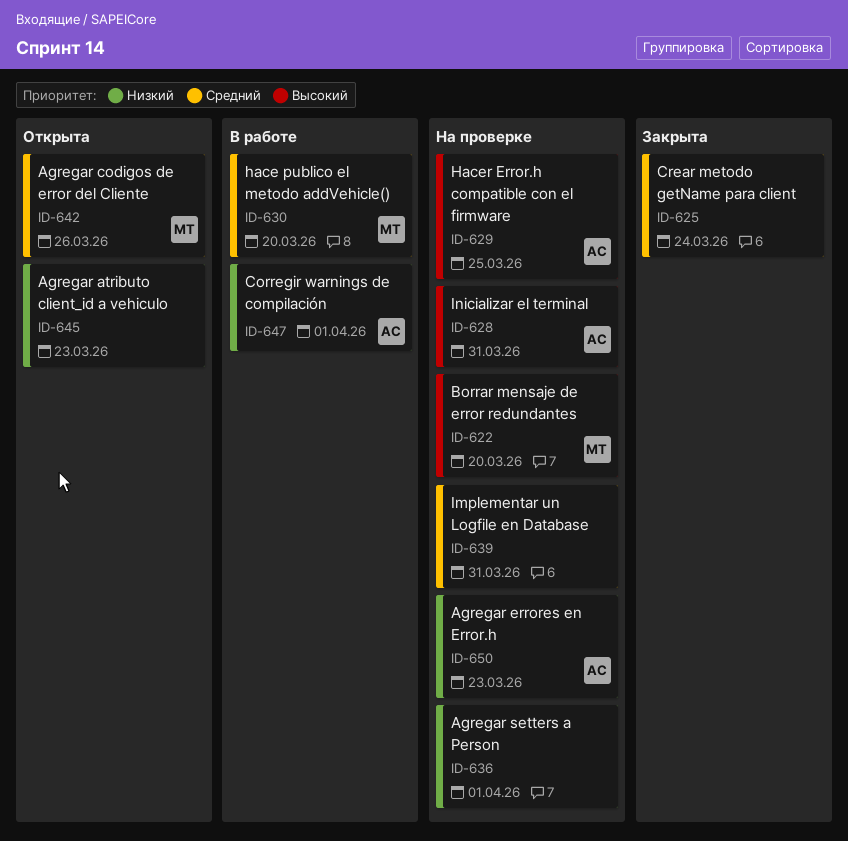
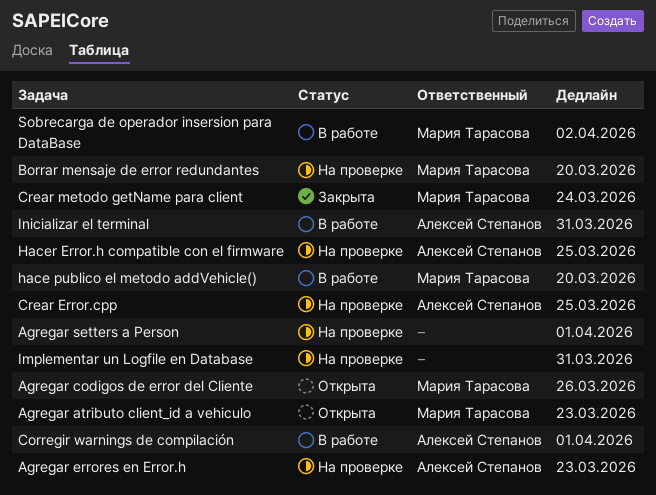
Agregar atributo client_id a vehiculo, owner: none -> Мария Тарасова
Crear Error.cpp: none -> present
Crear metodo getName para client, owner: none -> Мария Тарасова
Inicializar el terminal, status: На проверке -> В работе
Sobrecarga de operador insersion para DataBase: none -> present

